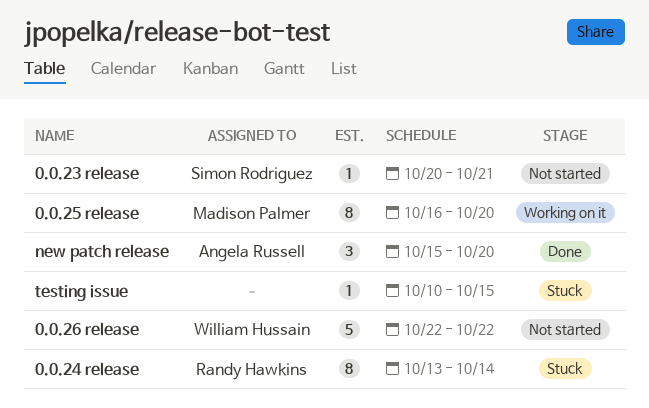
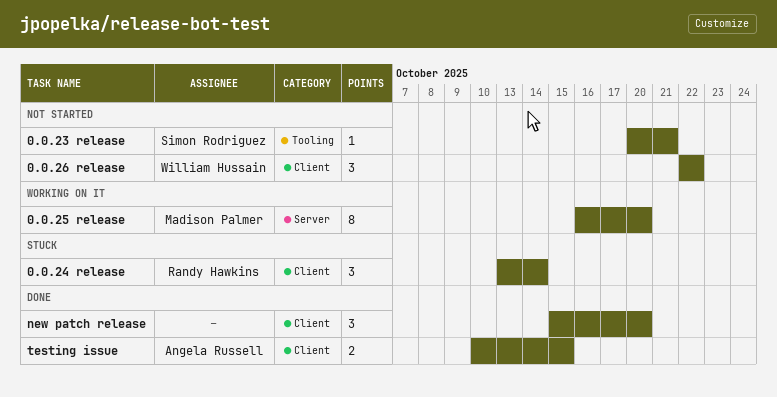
0.0.24 release, estimate: 8 -> 3
0.0.26 release, estimate: 5 -> 3
new patch release, owner: Angela Russell -> none
testing issue, status: Stuck -> Done
testing issue, owner: none -> Angela Russell
testing issue, estimate: 1 -> 2

